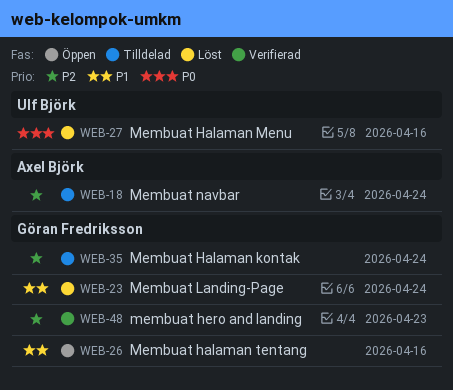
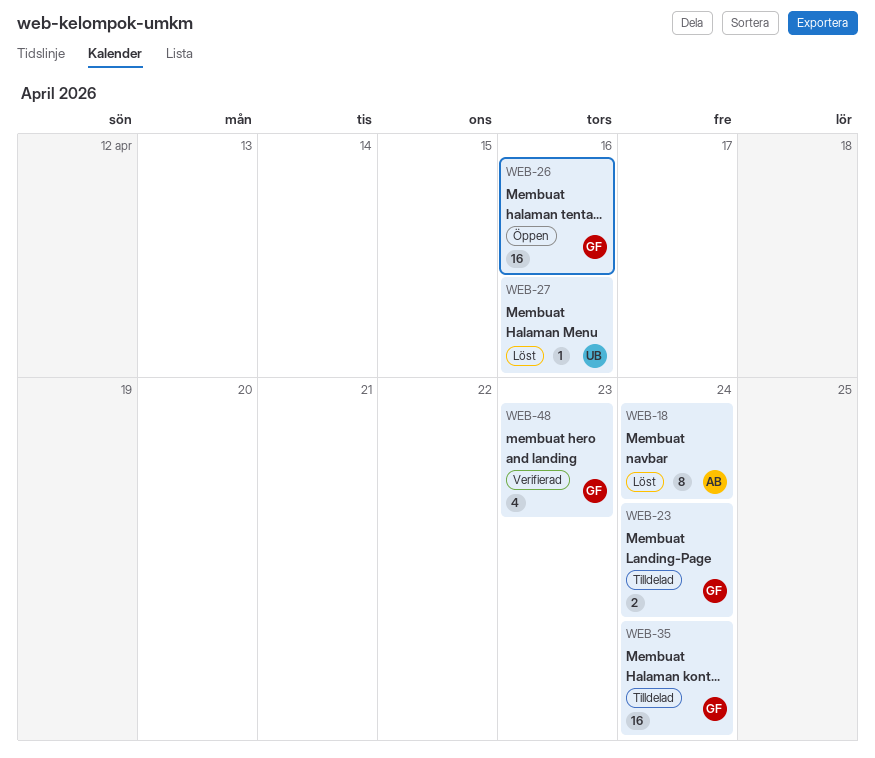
WEB-18, status: Tilldelad -> Löst
WEB-23, status: Löst -> Tilldelad

